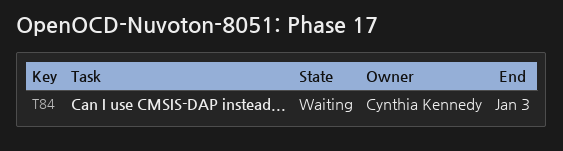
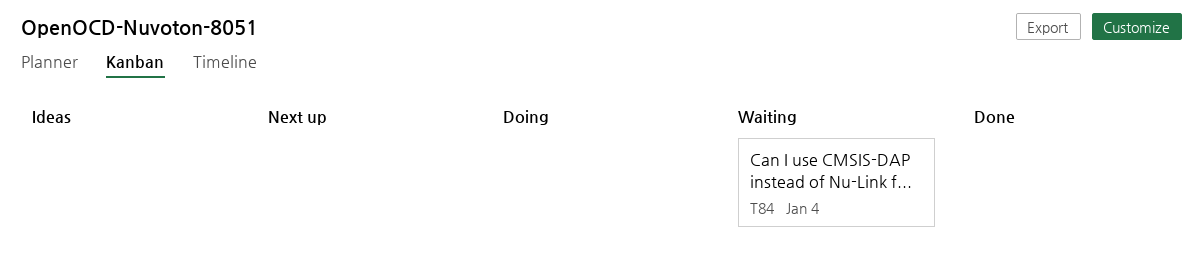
T84, due: Jan 3 -> Jan 4

